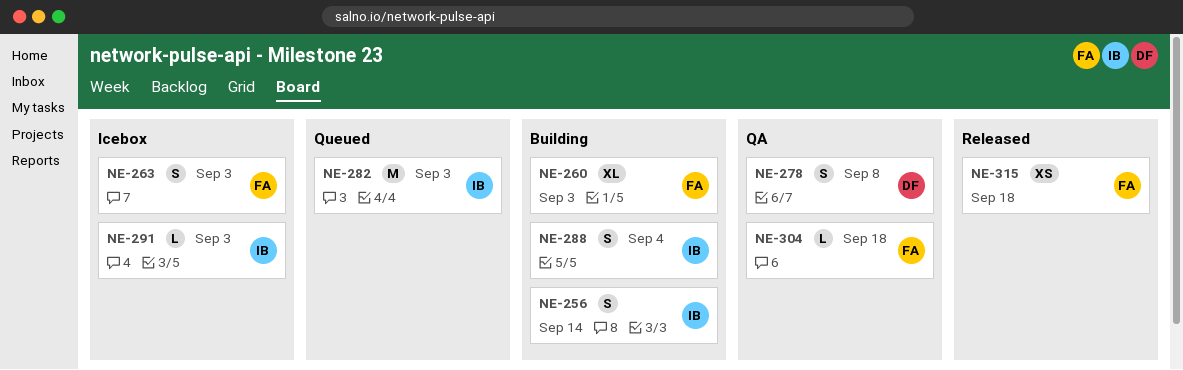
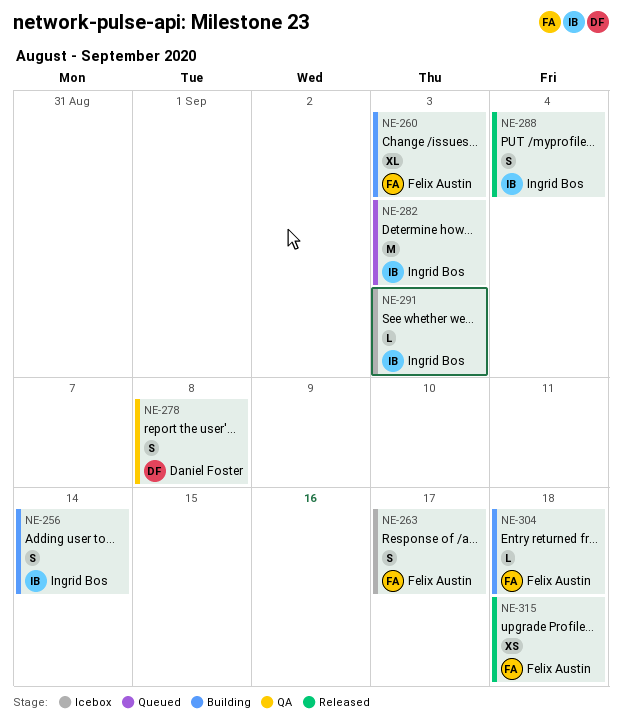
NE-263, due: Sep 3 -> Sep 17
NE-288, status: Building -> Released
NE-304, status: QA -> Building

